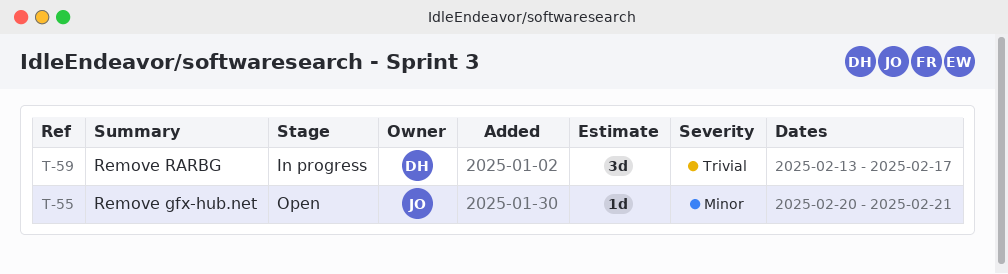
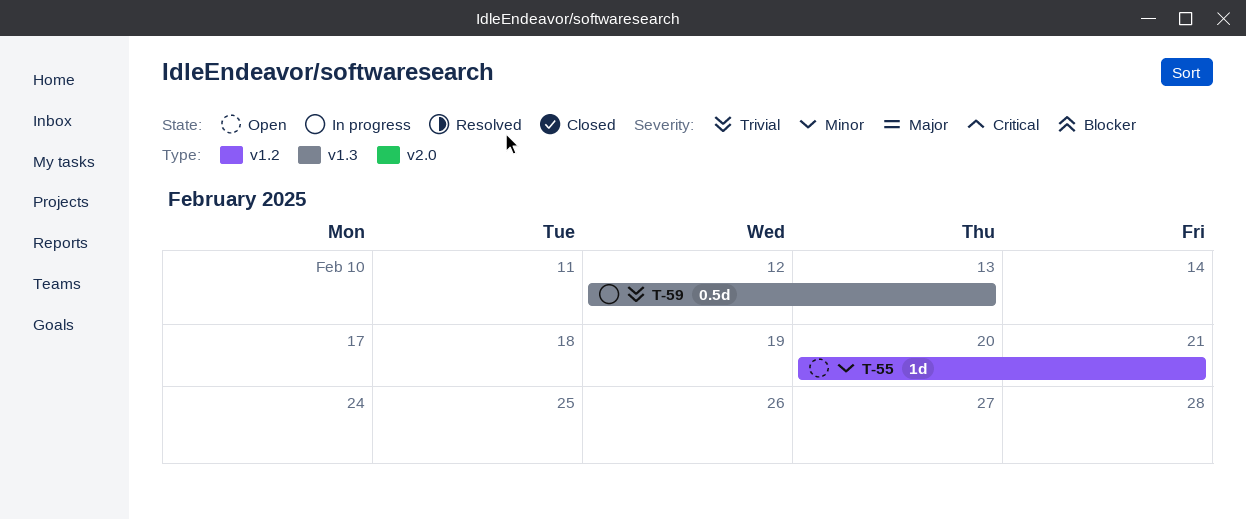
T-59, estimate: 3d -> 0.5d
T-59, start: Feb 13 -> Feb 12
T-59, due: Feb 17 -> Feb 13

